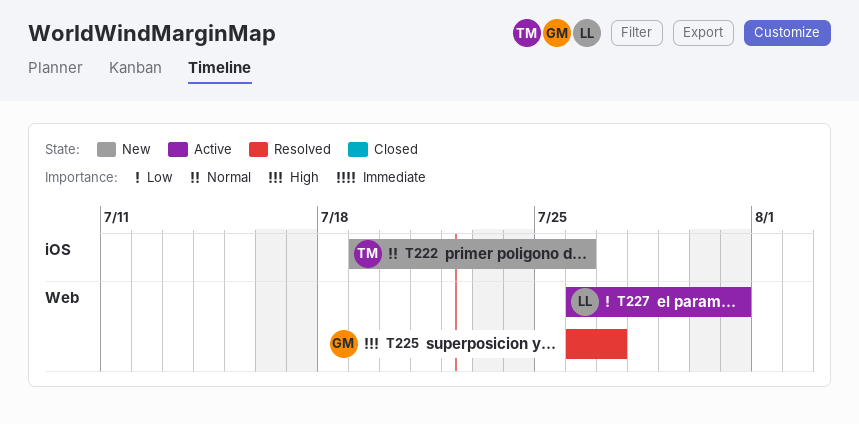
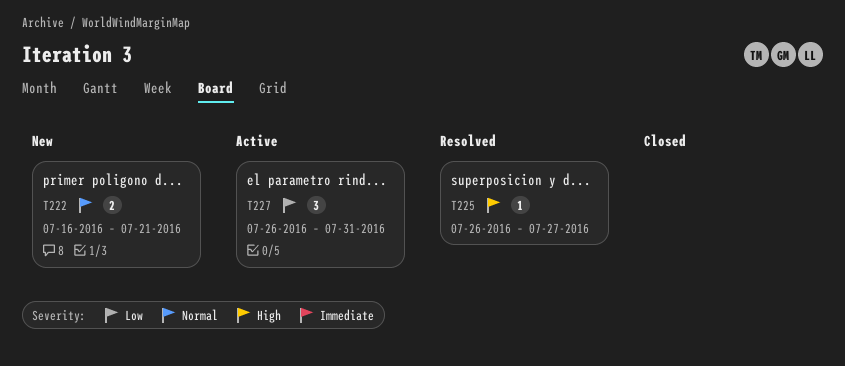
T222, start: Jul 19 -> Jul 16
T222, due: Jul 26 -> Jul 21

